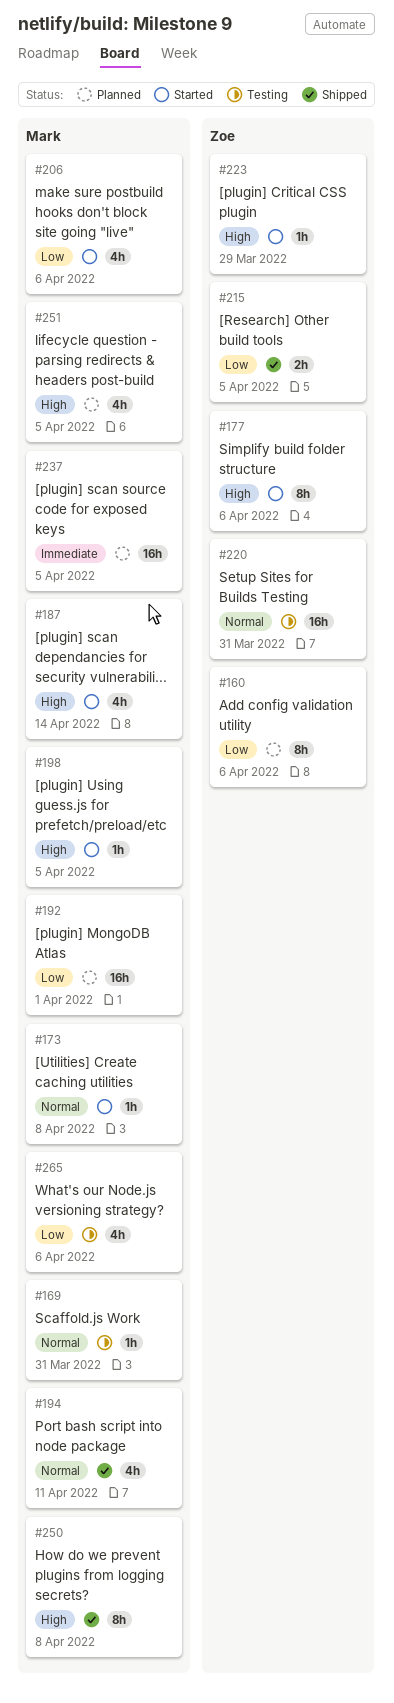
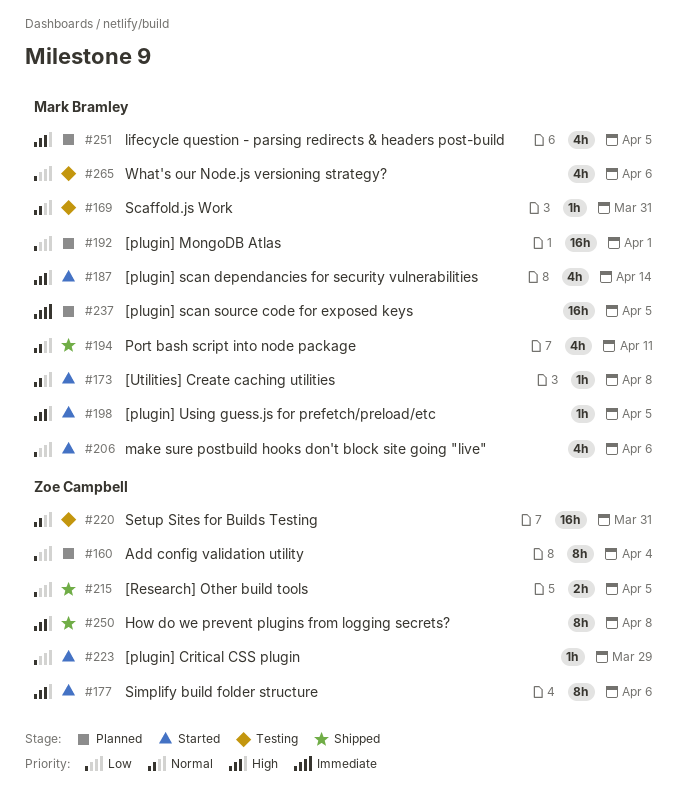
#160, due: Apr 6 -> Apr 4
#223, priority: High -> Low
#250, owner: Mark Bramley -> Zoe Campbell

